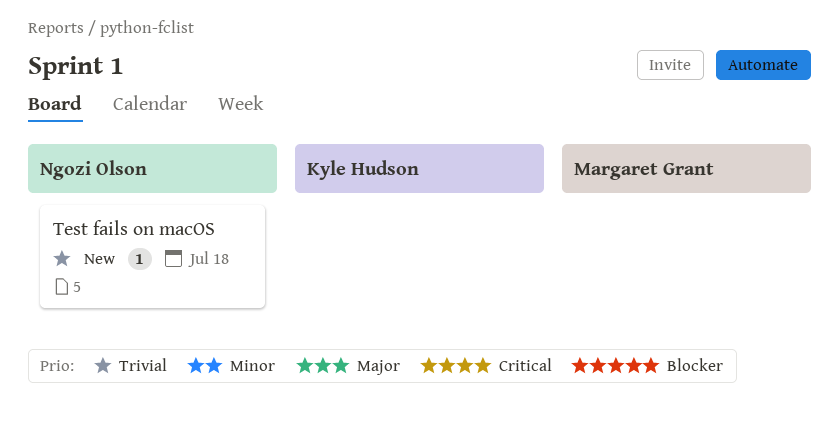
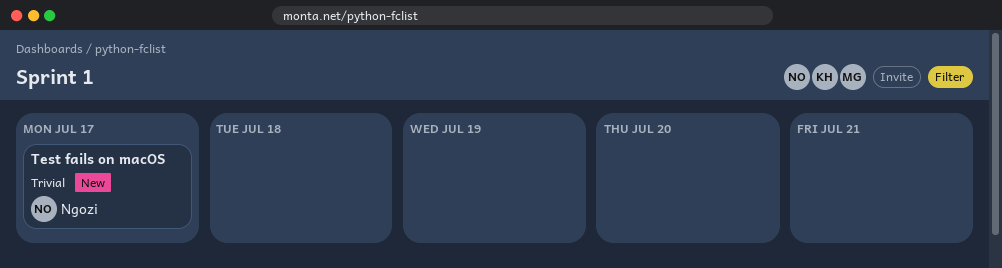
Test fails on macOS, due: Jul 18 -> Jul 17

